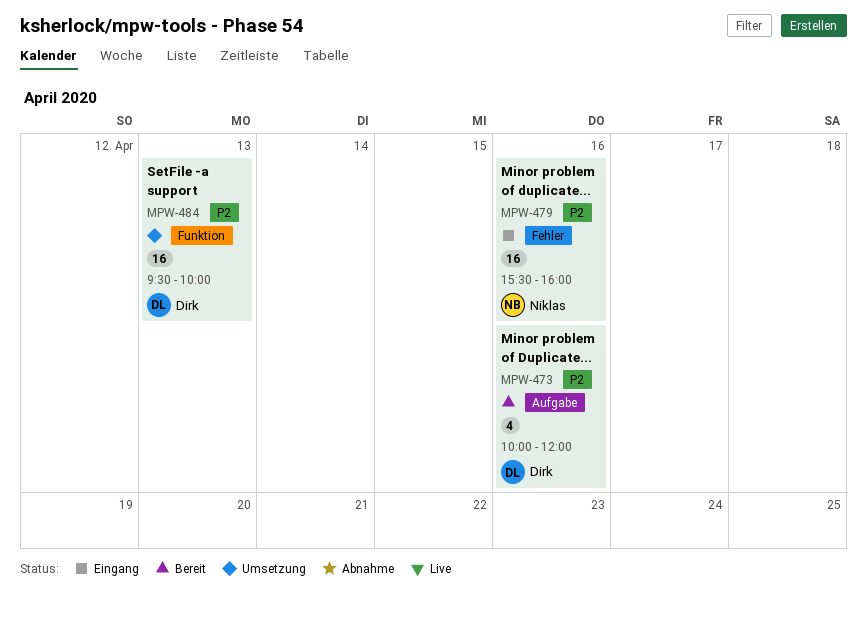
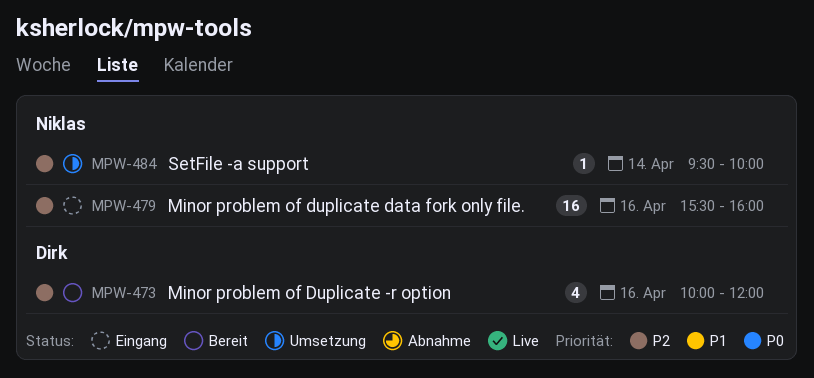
MPW-484, owner: Dirk -> Niklas
MPW-484, estimate: 16 -> 1
MPW-484, day: Apr 13 -> Apr 14

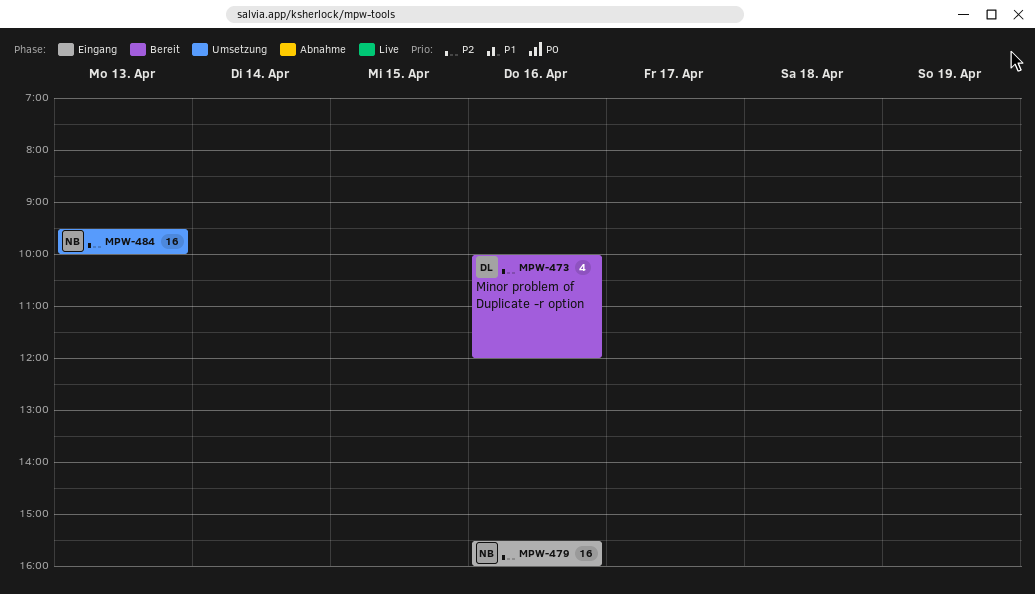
MPW-484, estimate: 1 -> 16
MPW-484, day: Apr 14 -> Apr 13

